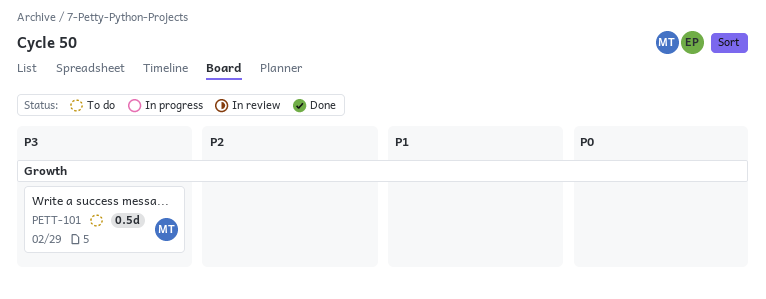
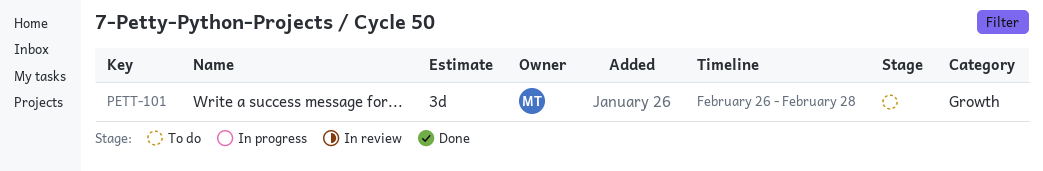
PETT-101, estimate: 0.5d -> 3d
PETT-101, due: Feb 29 -> Feb 28

